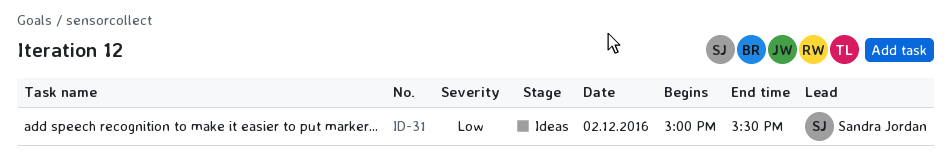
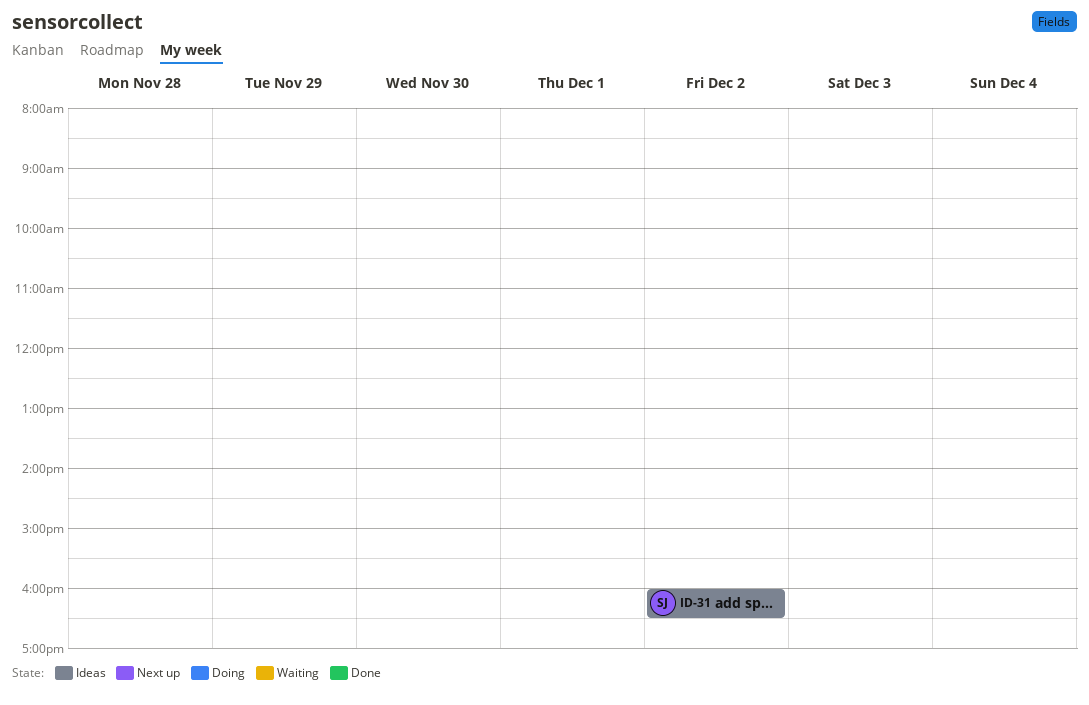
ID-31, begins: 15:00 -> 16:00
ID-31, ends: 15:30 -> 16:30

